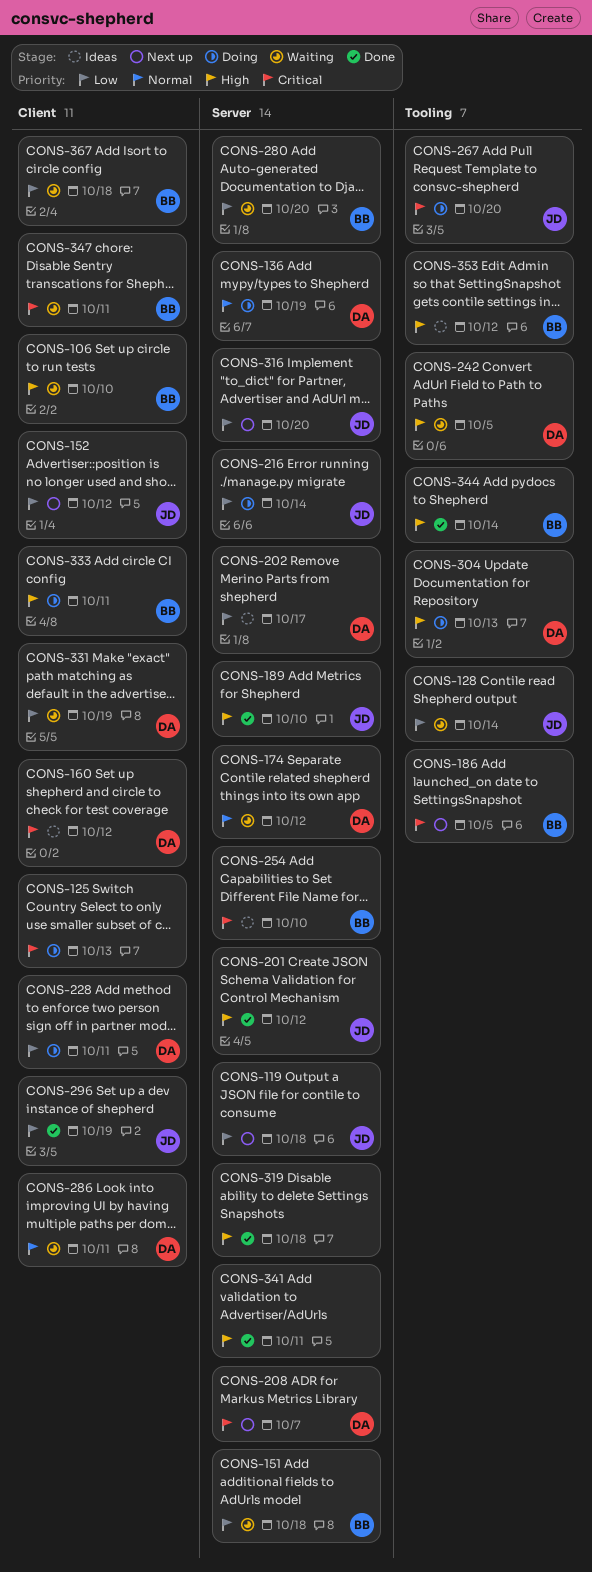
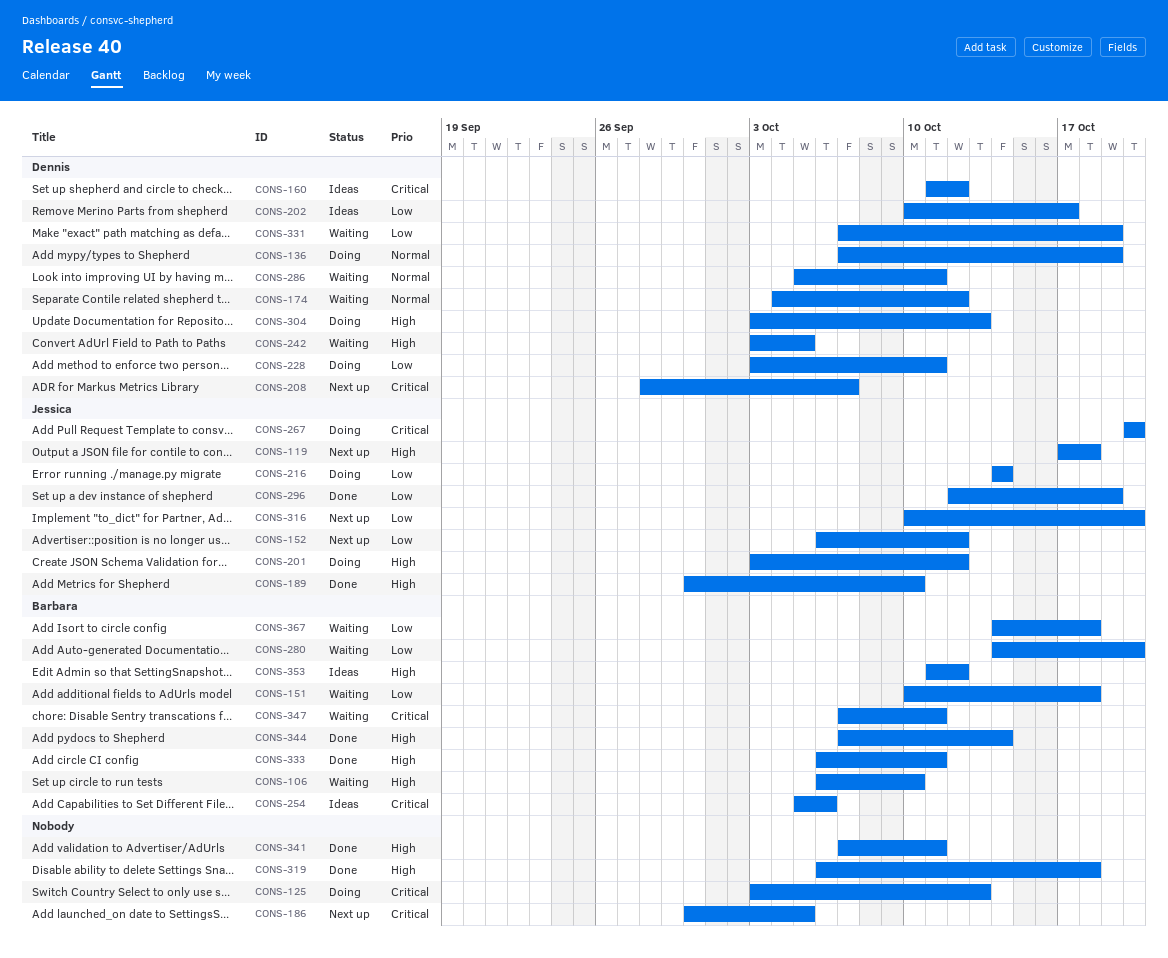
CONS-119, priority: Low -> High
CONS-128: present -> none
CONS-186, owner: Barbara -> none
CONS-201, status: Done -> Doing
CONS-254, due: Oct 10 -> Oct 6
CONS-333, status: Doing -> Done

